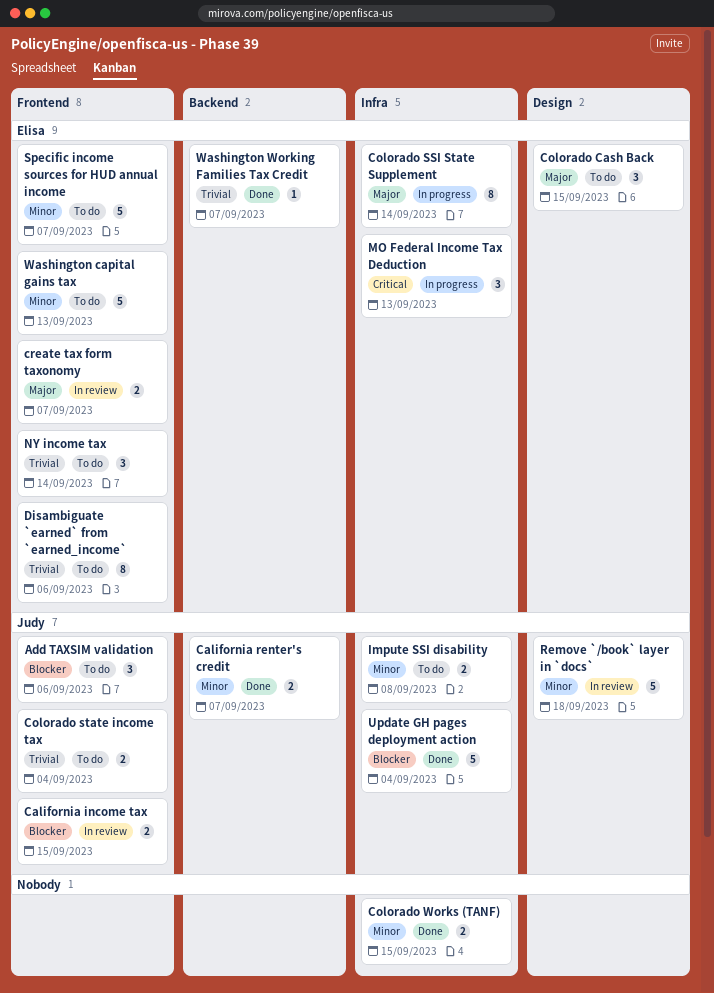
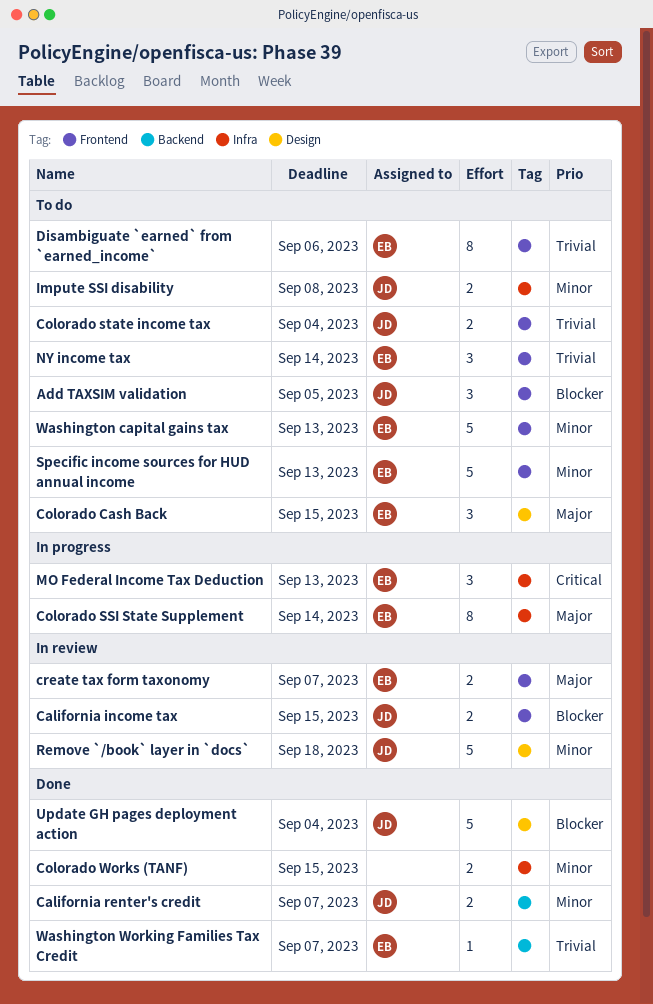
Add TAXSIM validation, due: Sep 6 -> Sep 5
Specific income sources for HUD annual income, due: Sep 7 -> Sep 13
Update GH pages deployment action, label: Infra -> Design

